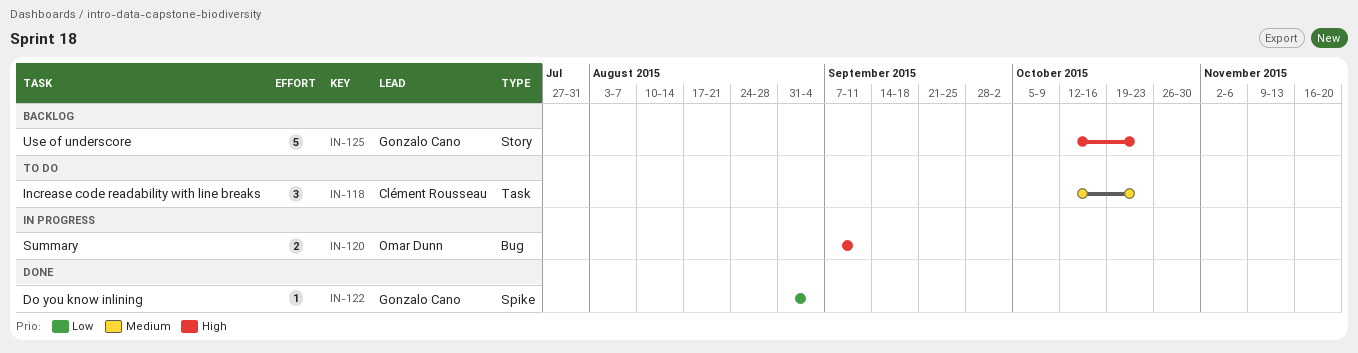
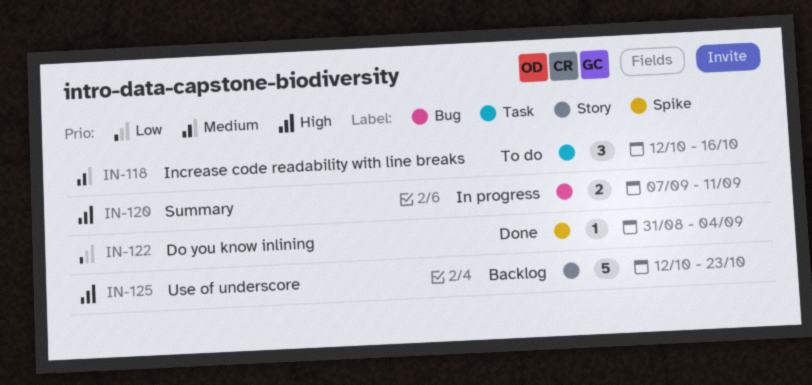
IN-118, due: Oct 23 -> Oct 16

